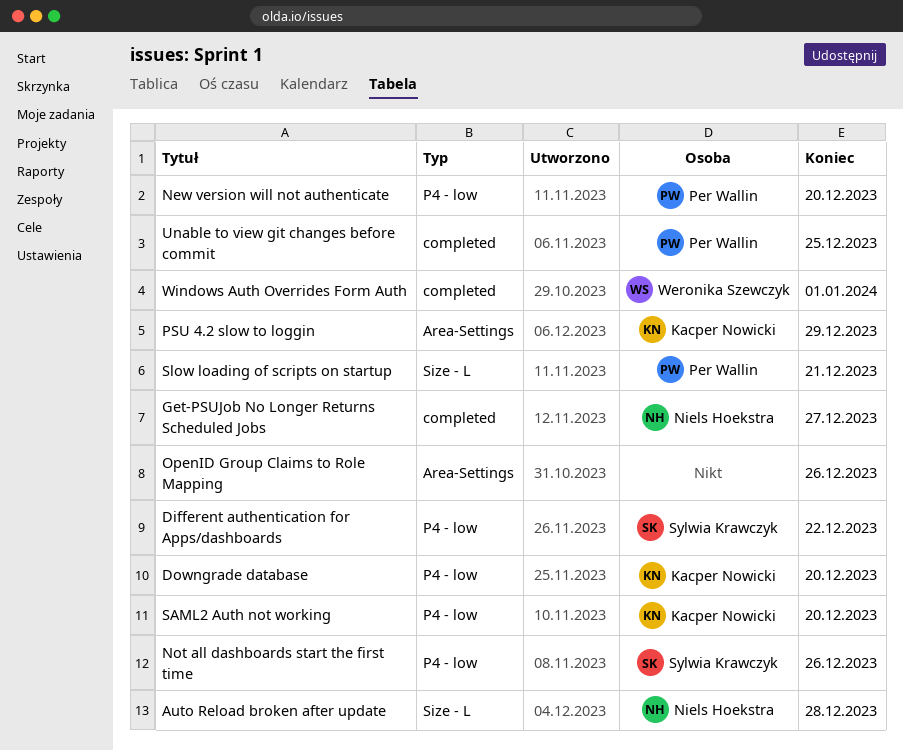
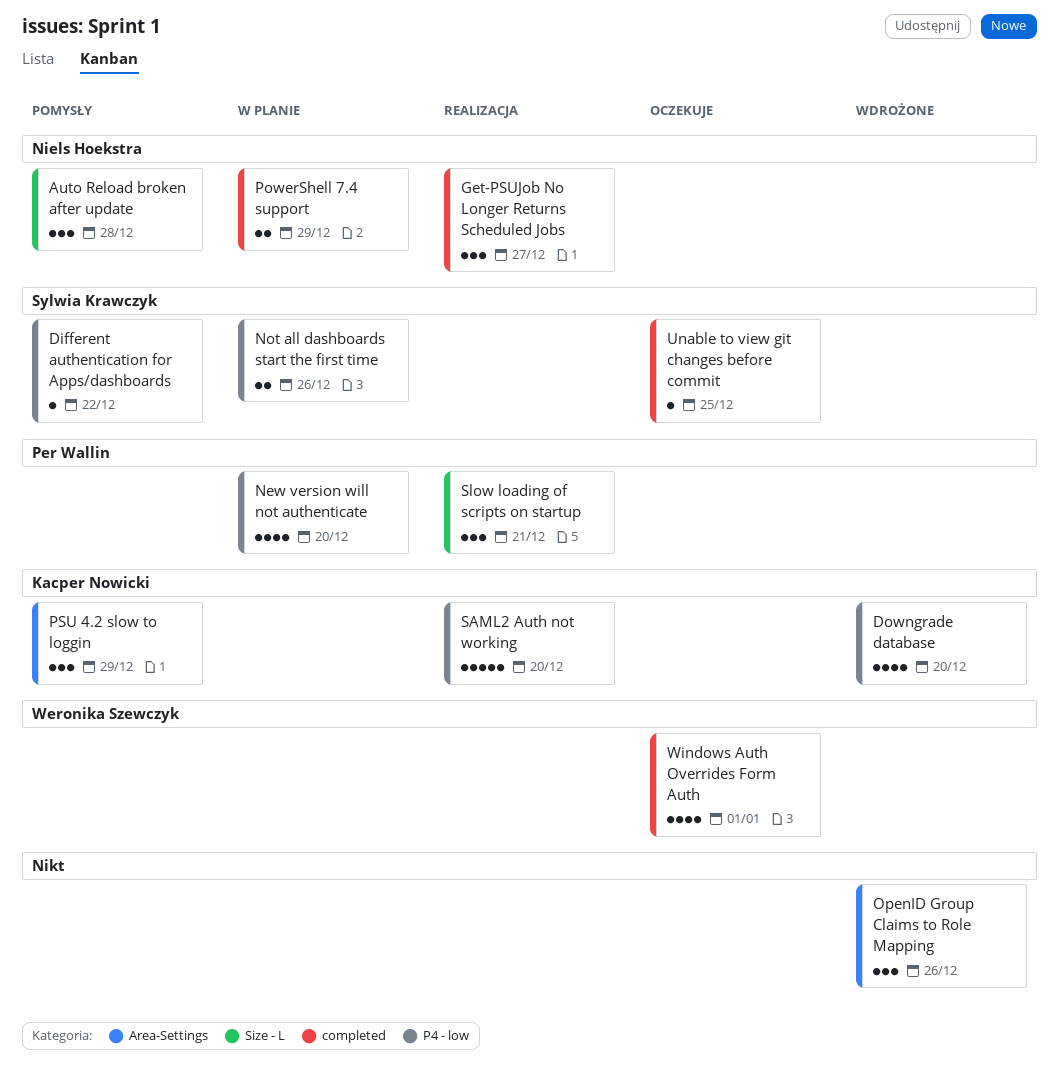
PowerShell 7.4 support: none -> present
Unable to view git changes before commit, owner: Per Wallin -> Sylwia Krawczyk

